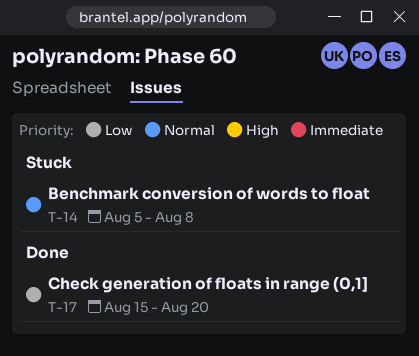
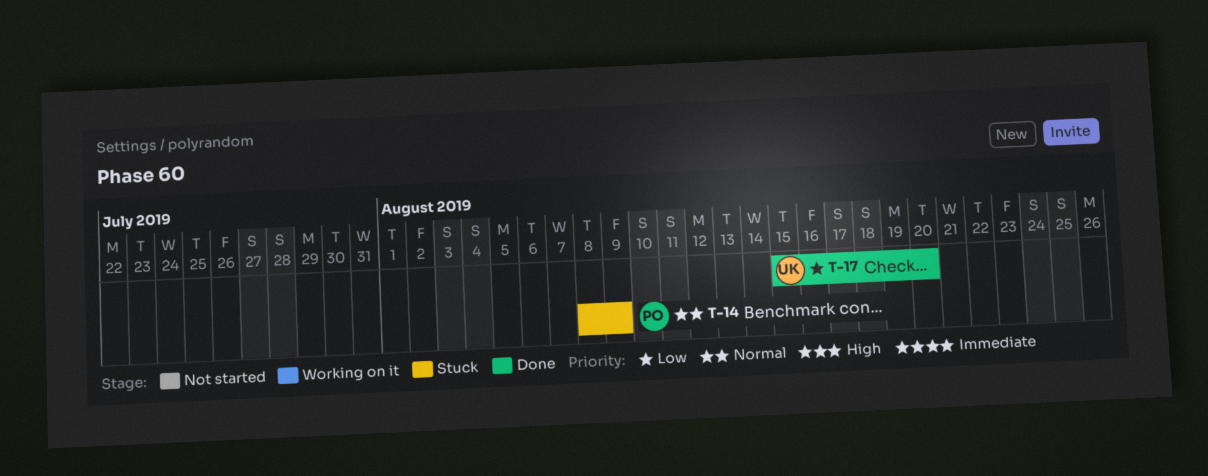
T-14, start: Aug 5 -> Aug 8
T-14, due: Aug 8 -> Aug 9

